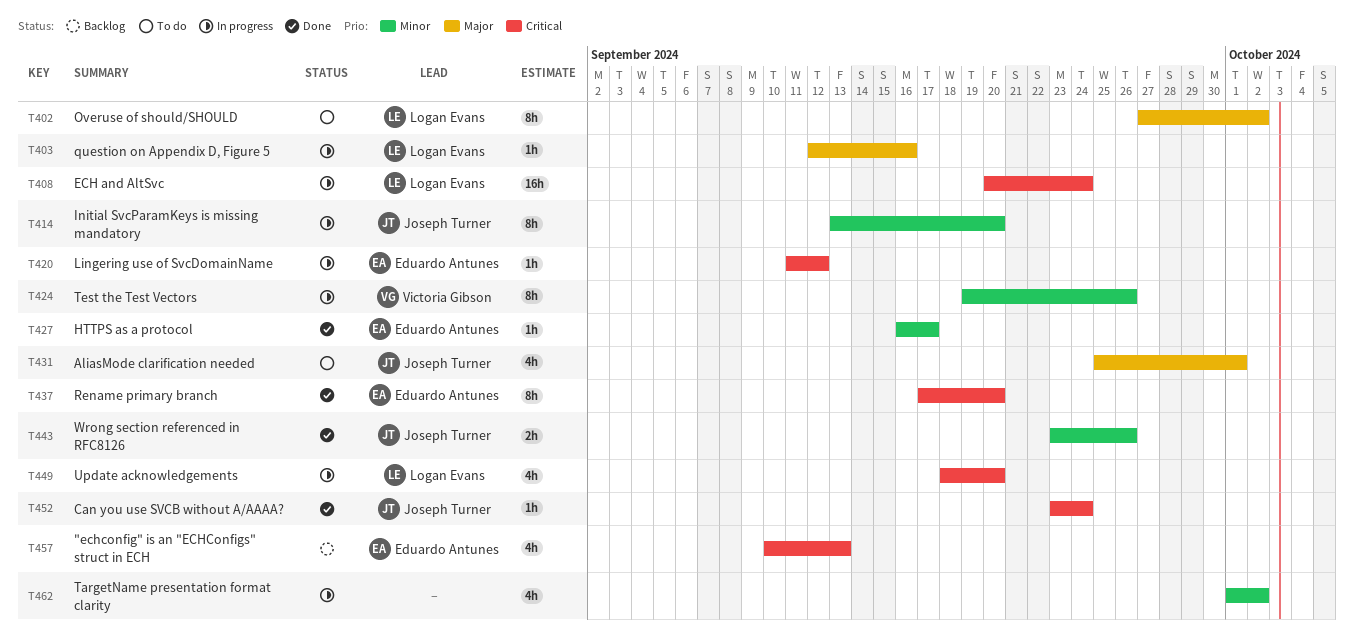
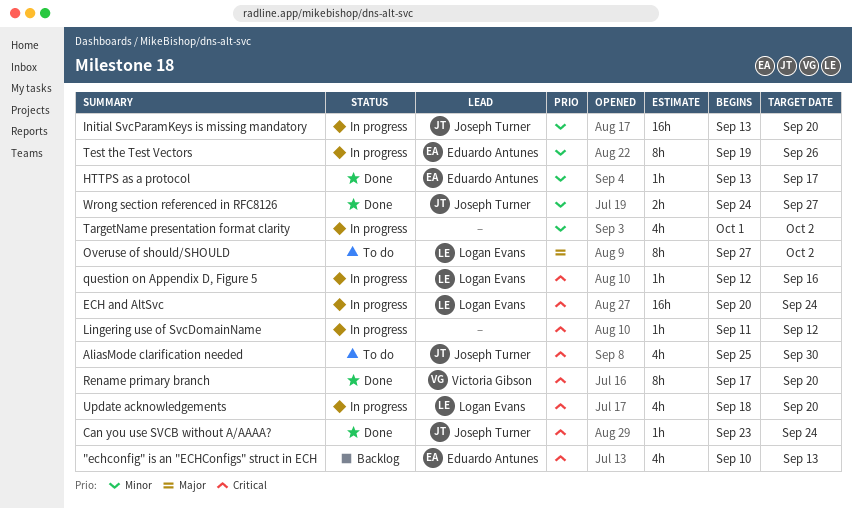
AliasMode clarification needed, priority: Major -> Critical
AliasMode clarification needed, due: Oct 1 -> Sep 30
HTTPS as a protocol, start: Sep 16 -> Sep 13
Initial SvcParamKeys is missing mandatory, estimate: 8h -> 16h
Lingering use of SvcDomainName, owner: Eduardo Antunes -> none
question on Appendix D, Figure 5, priority: Major -> Critical
Rename primary branch, owner: Eduardo Antunes -> Victoria Gibson
Test the Test Vectors, owner: Victoria Gibson -> Eduardo Antunes
Wrong section referenced in RFC8126, start: Sep 23 -> Sep 24
Wrong section referenced in RFC8126, due: Sep 26 -> Sep 27

